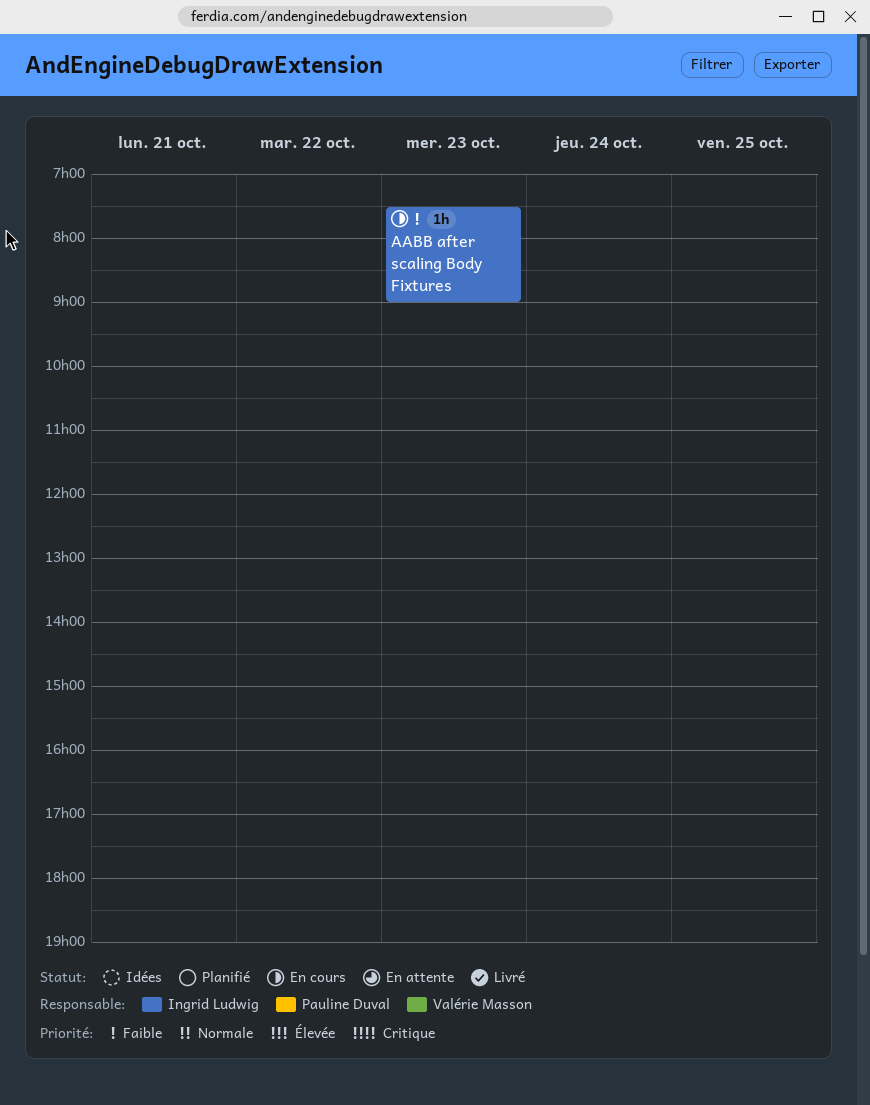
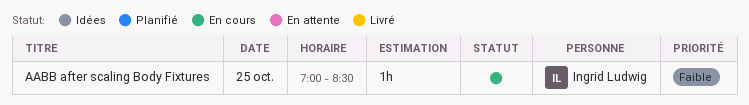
AABB after scaling Body Fixtures, day: Oct 23 -> Oct 25
AABB after scaling Body Fixtures, begins: 07:30 -> 07:00
AABB after scaling Body Fixtures, ends: 09:00 -> 08:30

